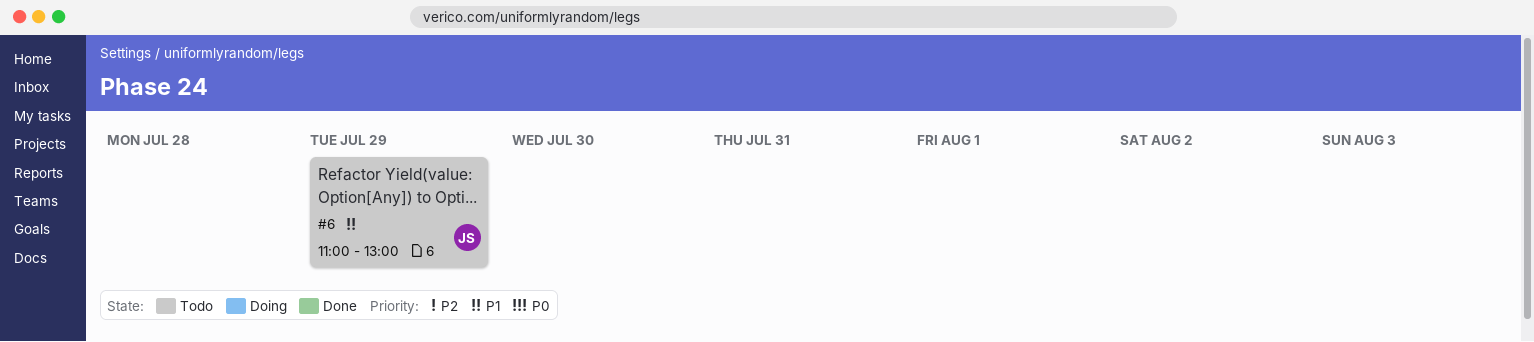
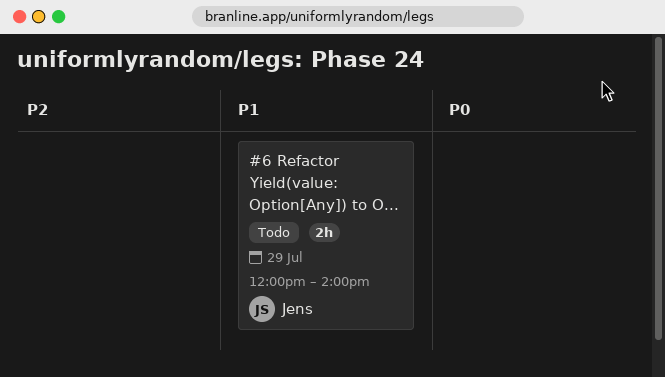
#6, begins: 11:00 -> 12:00
#6, ends: 13:00 -> 14:00

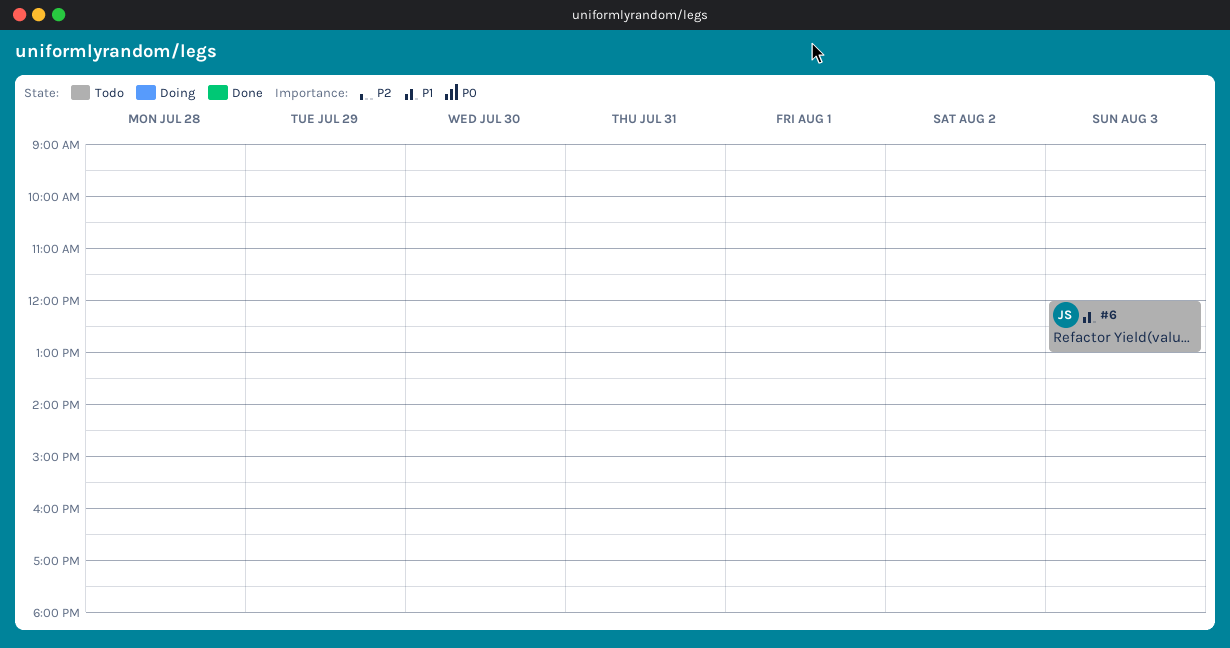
#6, day: Jul 29 -> Aug 3
#6, ends: 14:00 -> 13:00

